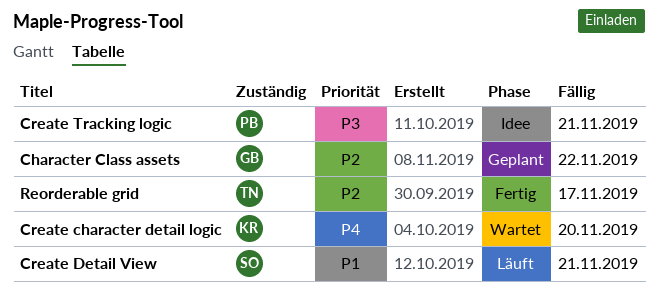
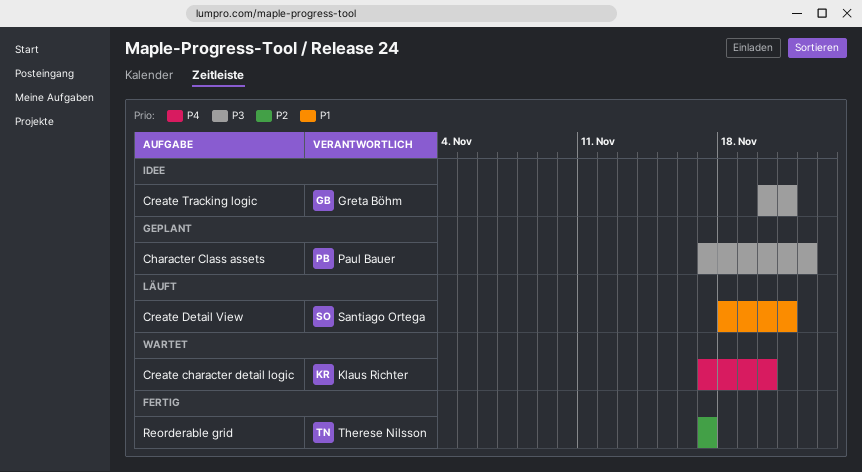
Character Class assets, owner: Greta Böhm -> Paul Bauer
Character Class assets, priority: P2 -> P3
Create Tracking logic, owner: Paul Bauer -> Greta Böhm

